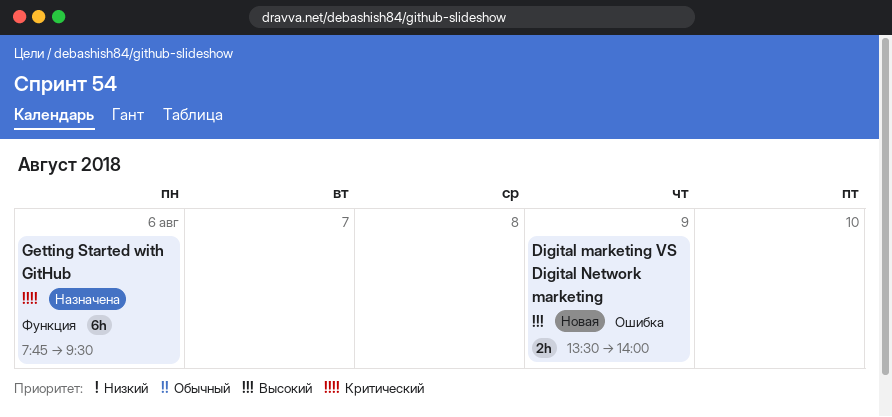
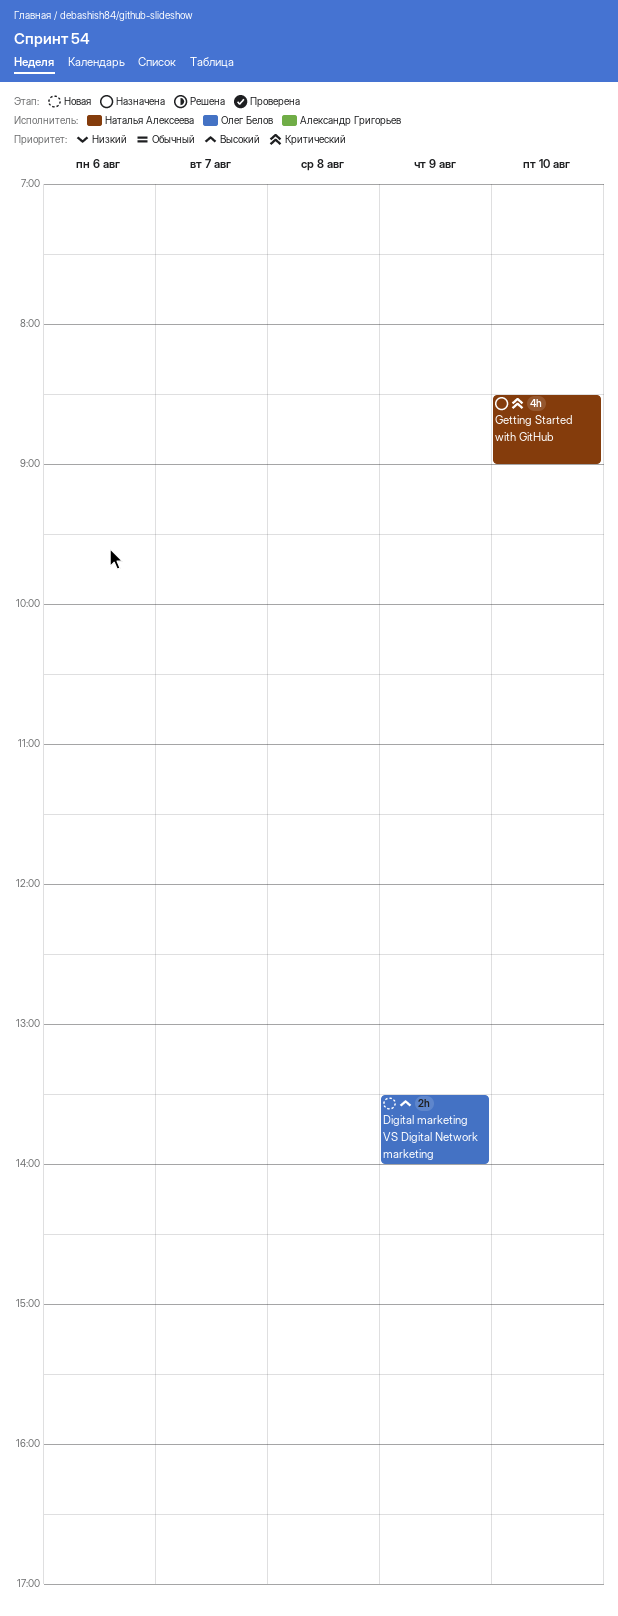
Getting Started with GitHub, estimate: 6h -> 4h
Getting Started with GitHub, day: Aug 6 -> Aug 10
Getting Started with GitHub, begins: 07:45 -> 08:30
Getting Started with GitHub, ends: 09:30 -> 09:00

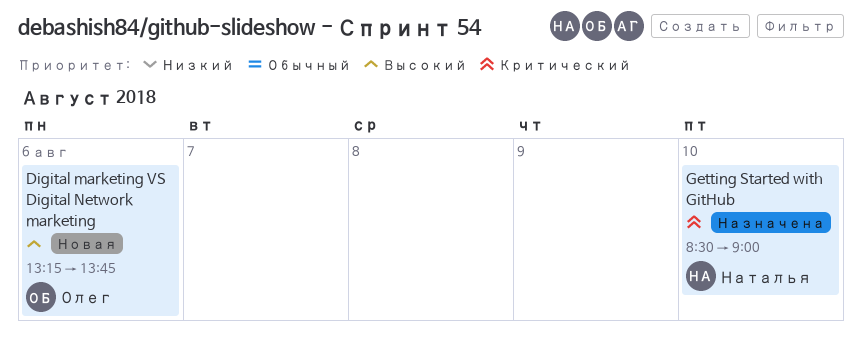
Digital marketing VS Digital Network marketing, day: Aug 9 -> Aug 6
Digital marketing VS Digital Network marketing, begins: 13:30 -> 13:15
Digital marketing VS Digital Network marketing, ends: 14:00 -> 13:45

